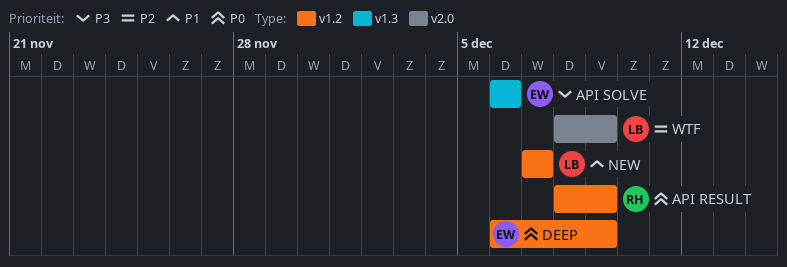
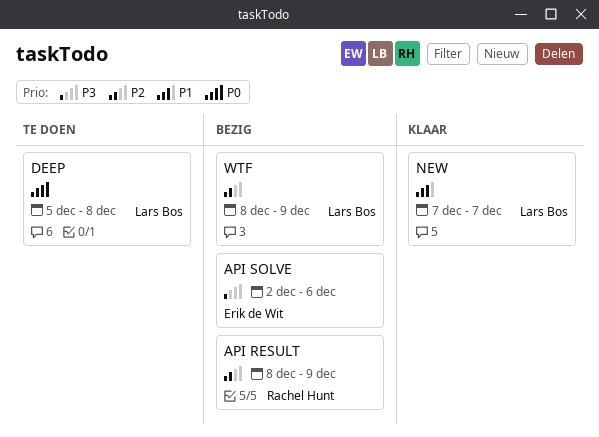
API RESULT, priority: P0 -> P2
API SOLVE, start: Dec 6 -> Dec 2
DEEP, owner: Erik de Wit -> Lars Bos
DEEP, start: Dec 6 -> Dec 5
DEEP, due: Dec 9 -> Dec 8

